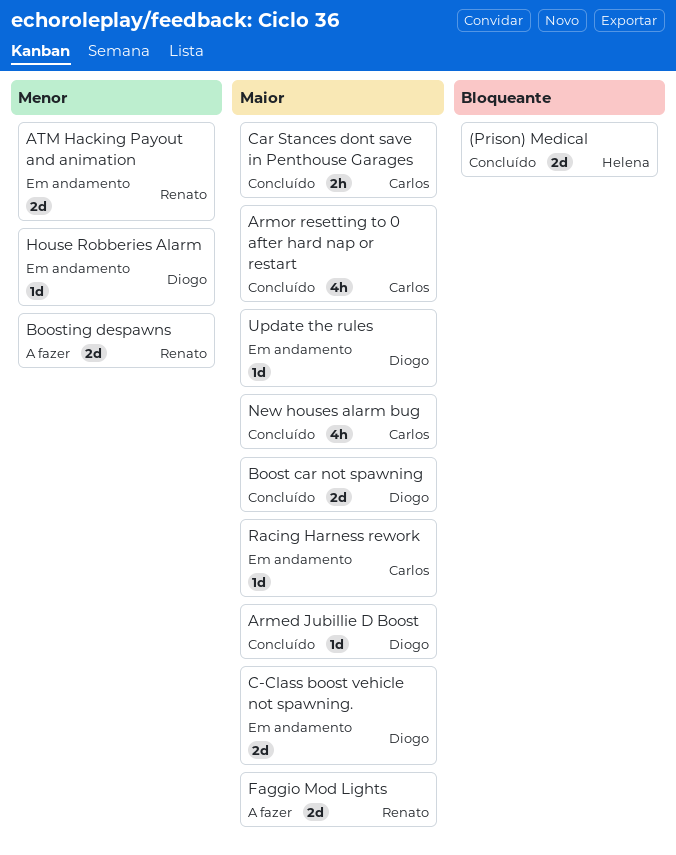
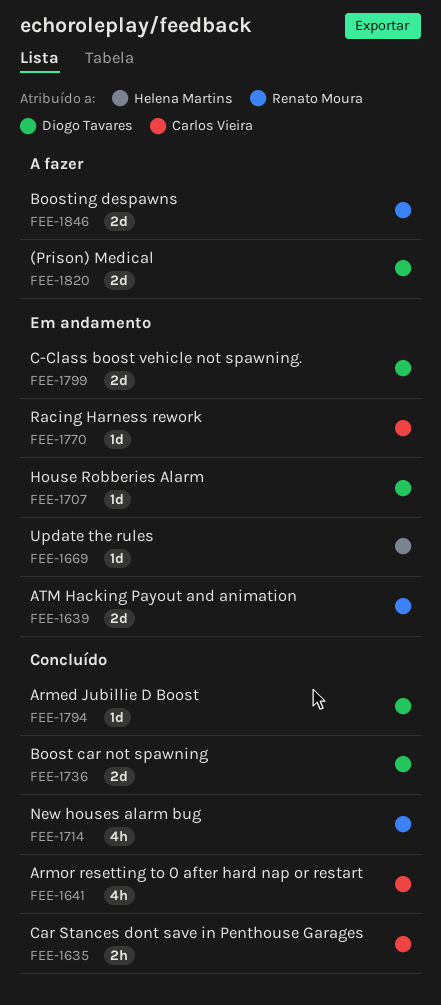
(Prison) Medical, status: Concluído -> A fazer
(Prison) Medical, owner: Helena Martins -> Diogo Tavares
Faggio Mod Lights: present -> none
New houses alarm bug, owner: Carlos Vieira -> Renato Moura
Update the rules, owner: Diogo Tavares -> Helena Martins

